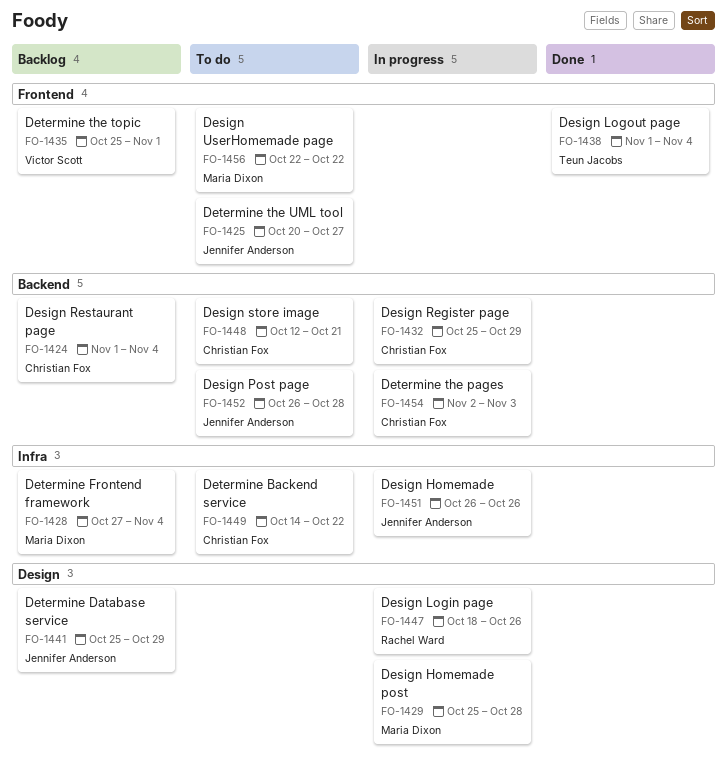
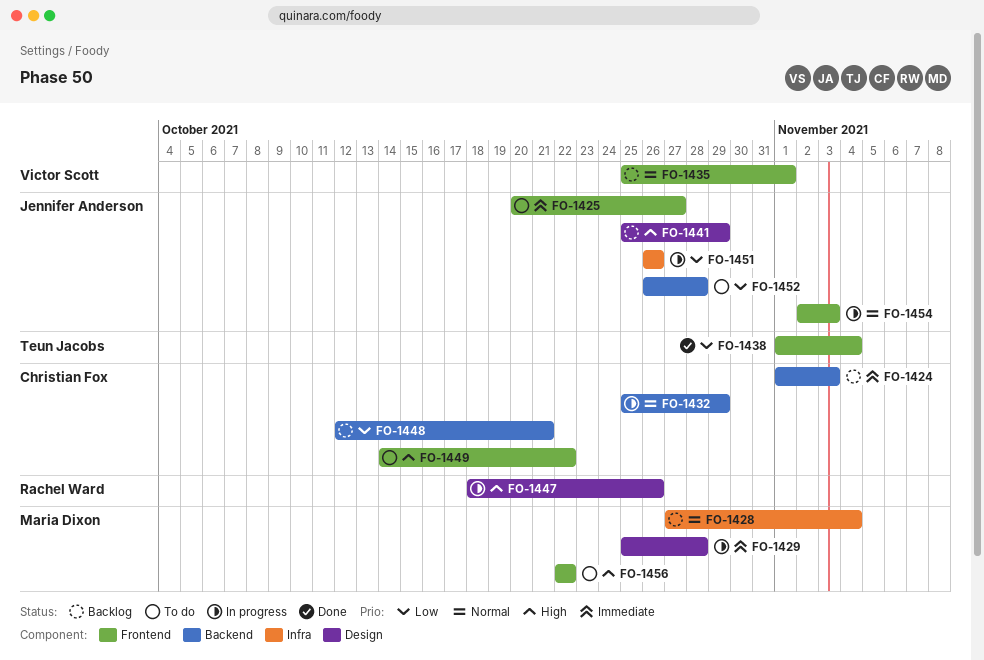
FO-1424, due: Nov 4 -> Nov 3
FO-1448, status: To do -> Backlog
FO-1449, label: Infra -> Frontend
FO-1454, owner: Christian Fox -> Jennifer Anderson
FO-1454, label: Backend -> Frontend

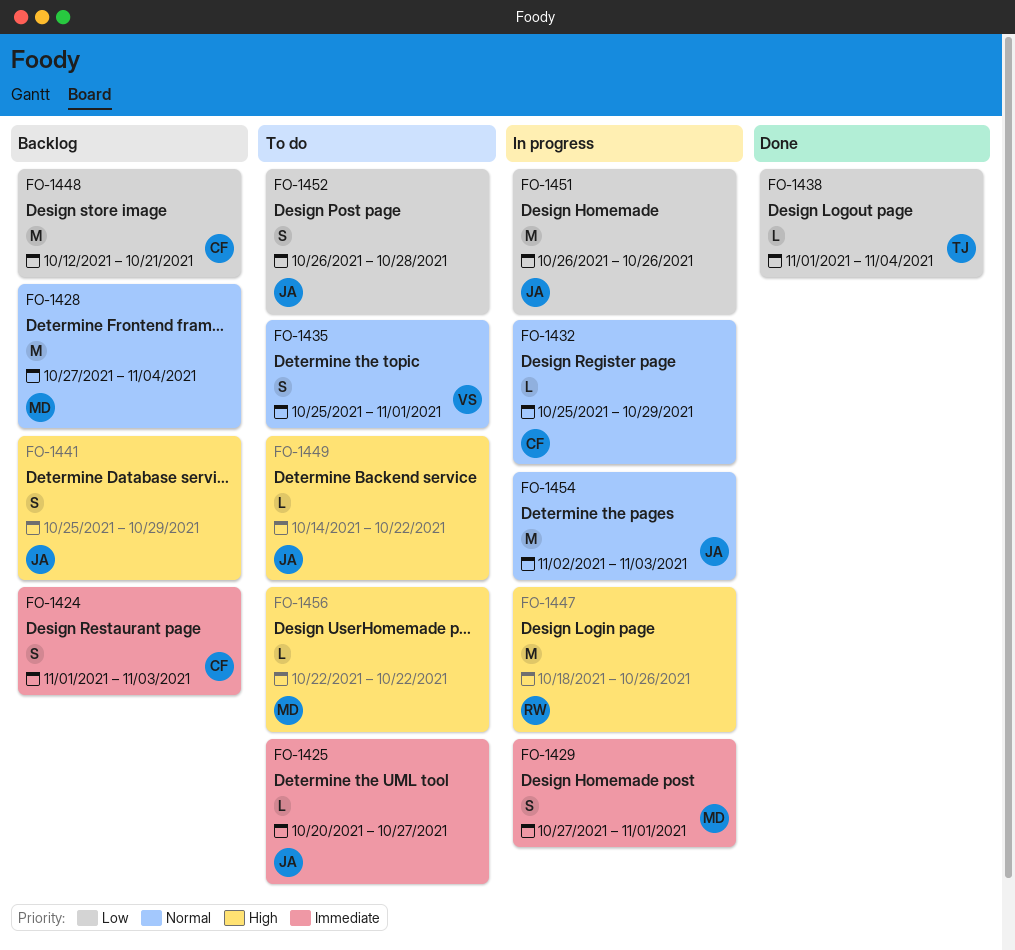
FO-1429, start: Oct 25 -> Oct 27
FO-1429, due: Oct 28 -> Nov 1
FO-1435, status: Backlog -> To do
FO-1449, owner: Christian Fox -> Jennifer Anderson

